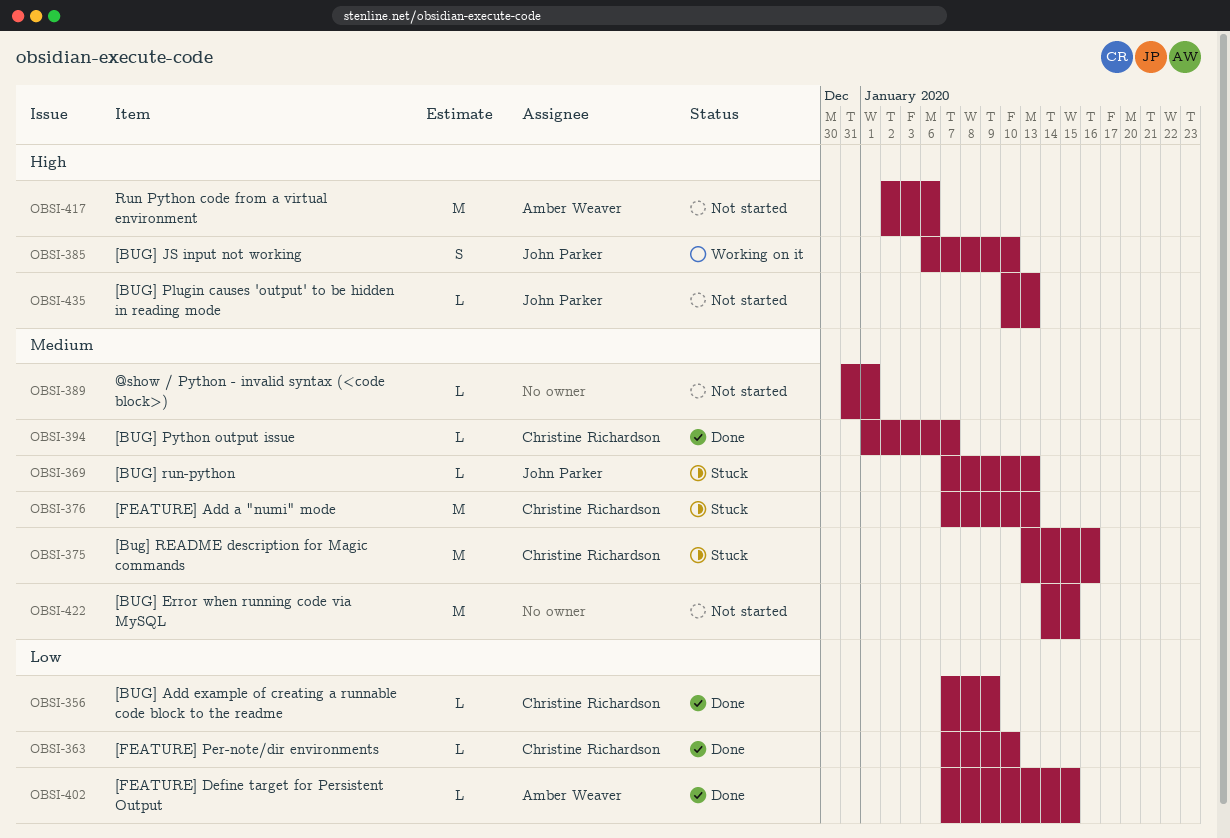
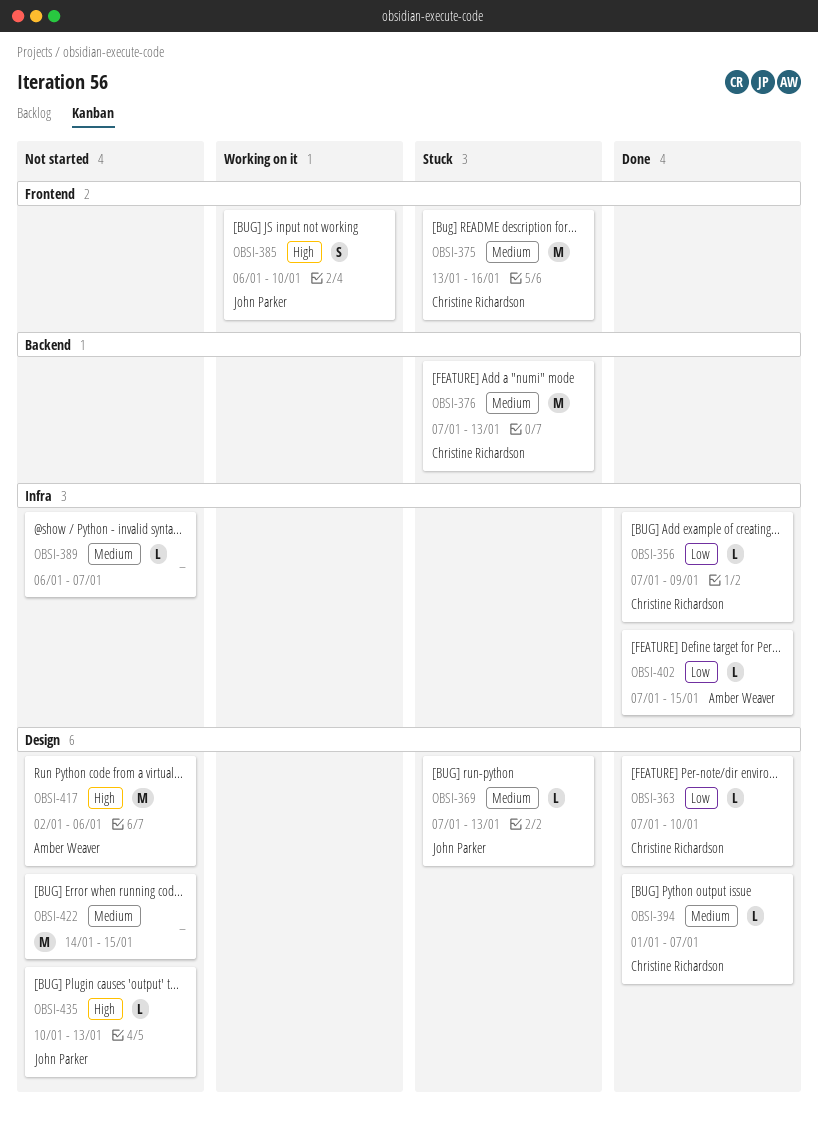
OBSI-389, start: Dec 31 -> Jan 6
OBSI-389, due: Jan 1 -> Jan 7

